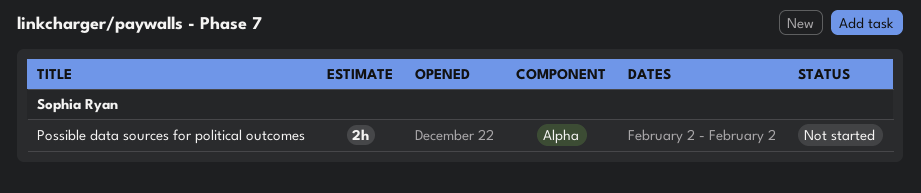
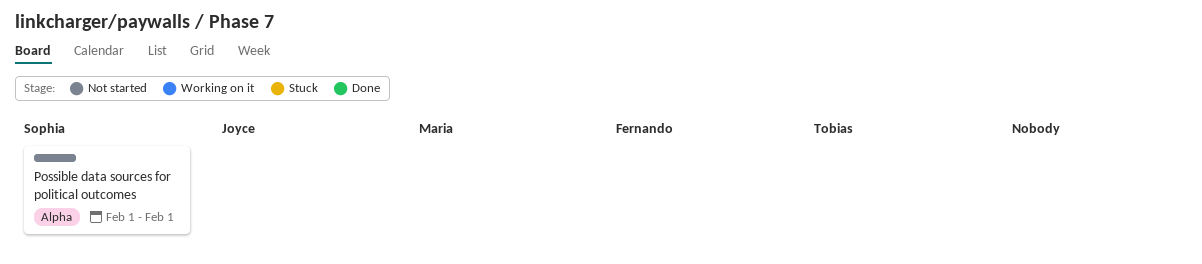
Possible data sources for political outcomes, start: Feb 2 -> Feb 1
Possible data sources for political outcomes, due: Feb 2 -> Feb 1

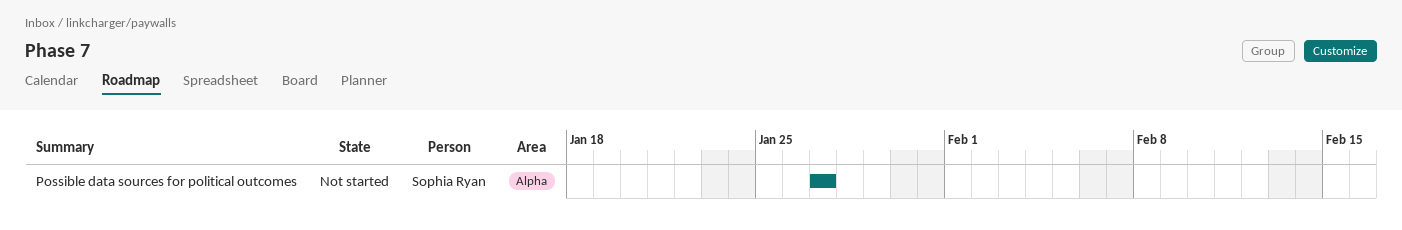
Possible data sources for political outcomes, start: Feb 1 -> Jan 27
Possible data sources for political outcomes, due: Feb 1 -> Jan 27

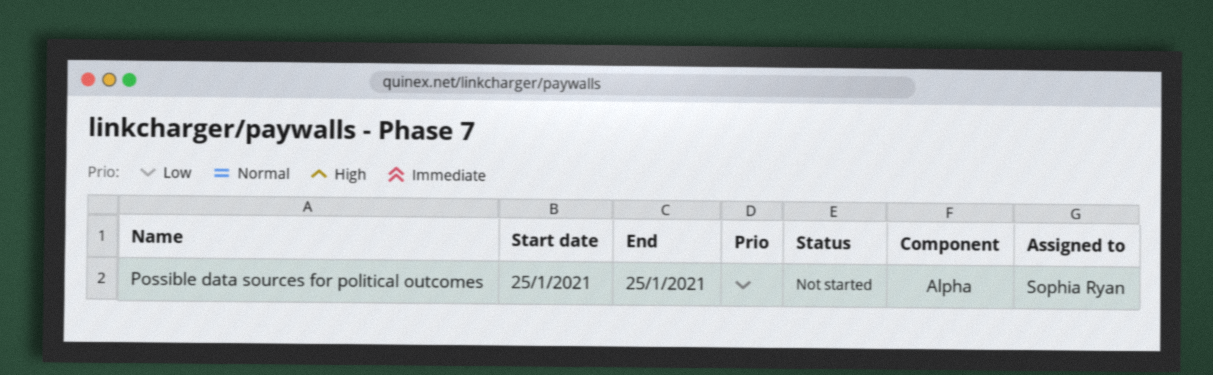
Possible data sources for political outcomes, start: Jan 27 -> Jan 25
Possible data sources for political outcomes, due: Jan 27 -> Jan 25

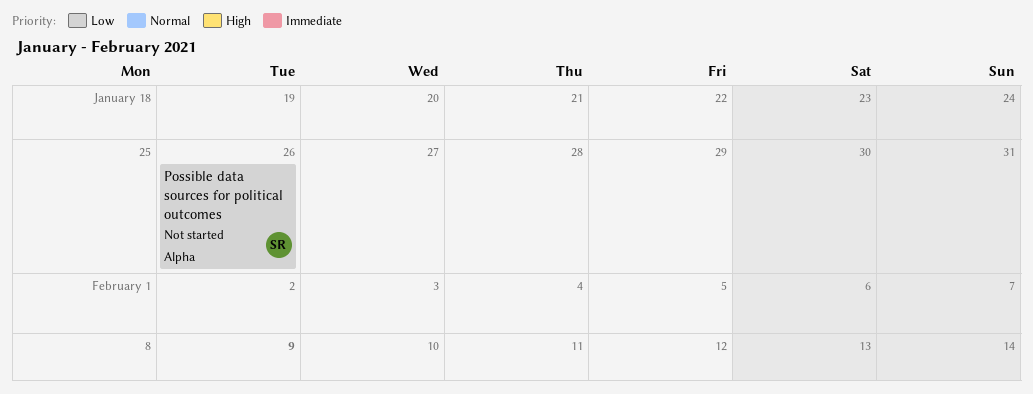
Possible data sources for political outcomes, due: Jan 25 -> Jan 26

